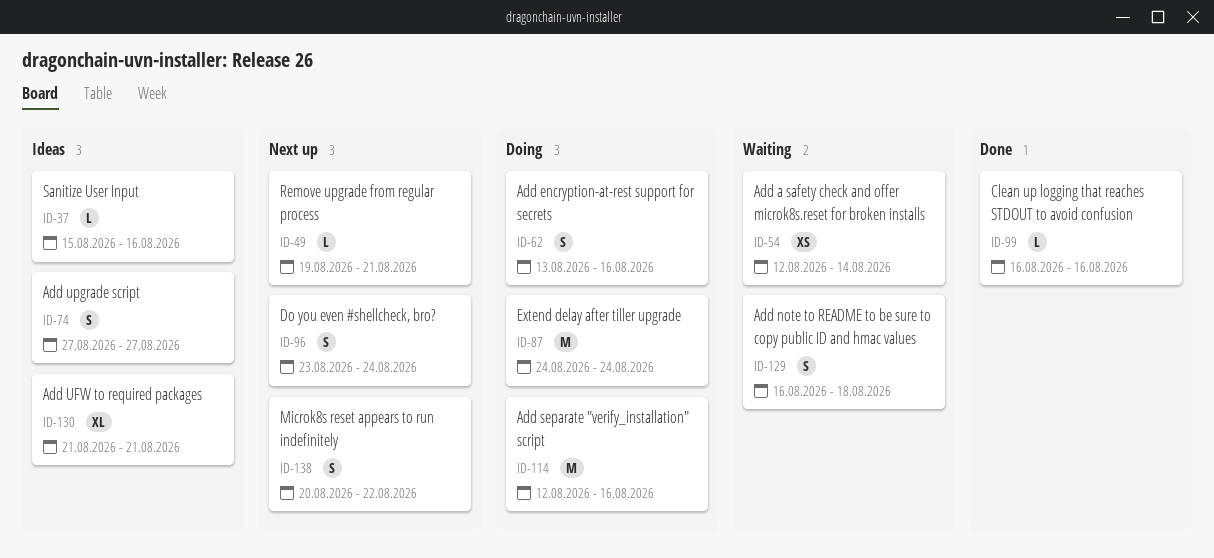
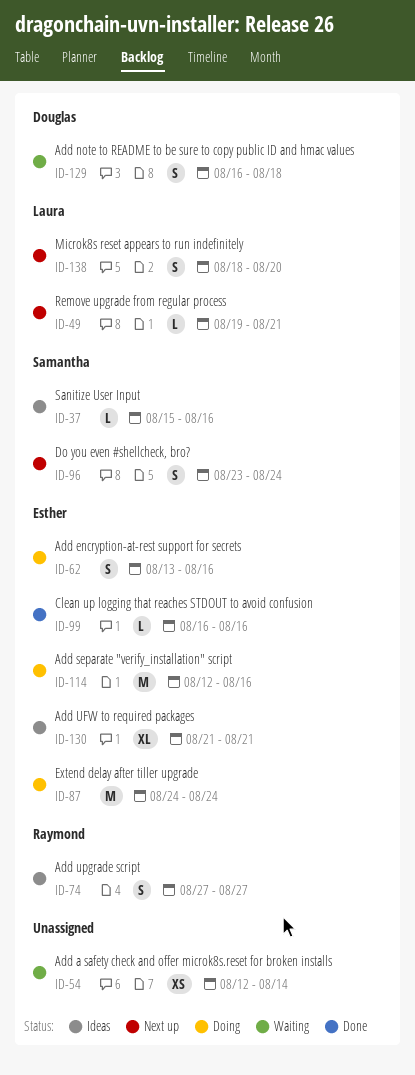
ID-138, start: Aug 20 -> Aug 18
ID-138, due: Aug 22 -> Aug 20

